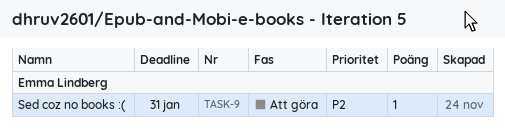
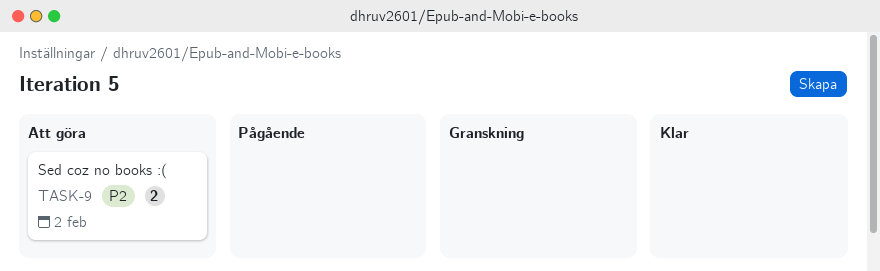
TASK-9, estimate: 1 -> 2
TASK-9, due: Jan 31 -> Feb 2

